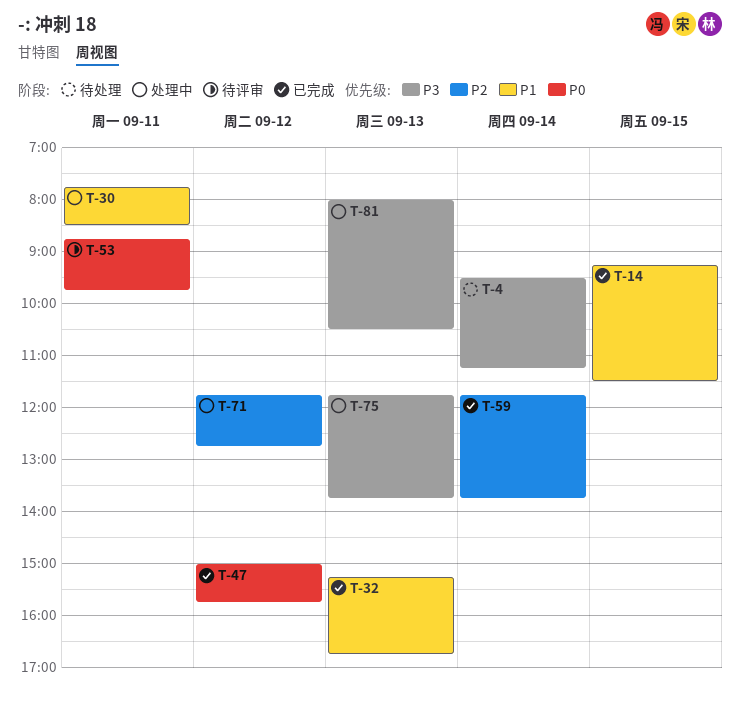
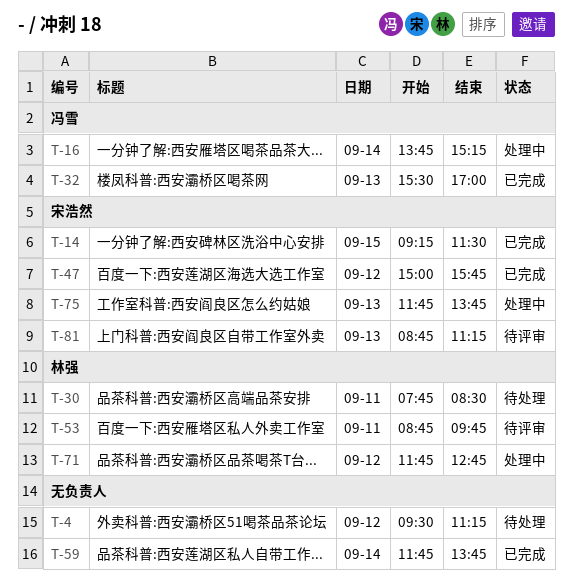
T-4, day: Sep 14 -> Sep 12
T-16: none -> present
T-30, status: 处理中 -> 待处理
T-32, begins: 15:15 -> 15:30
T-32, ends: 16:45 -> 17:00
T-81, status: 处理中 -> 待评审
T-81, begins: 08:00 -> 08:45
T-81, ends: 10:30 -> 11:15

